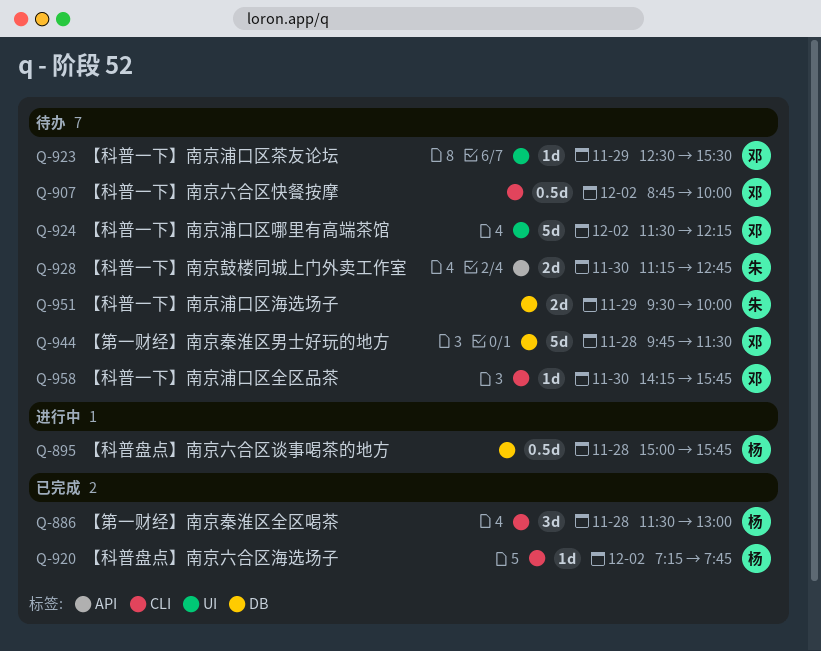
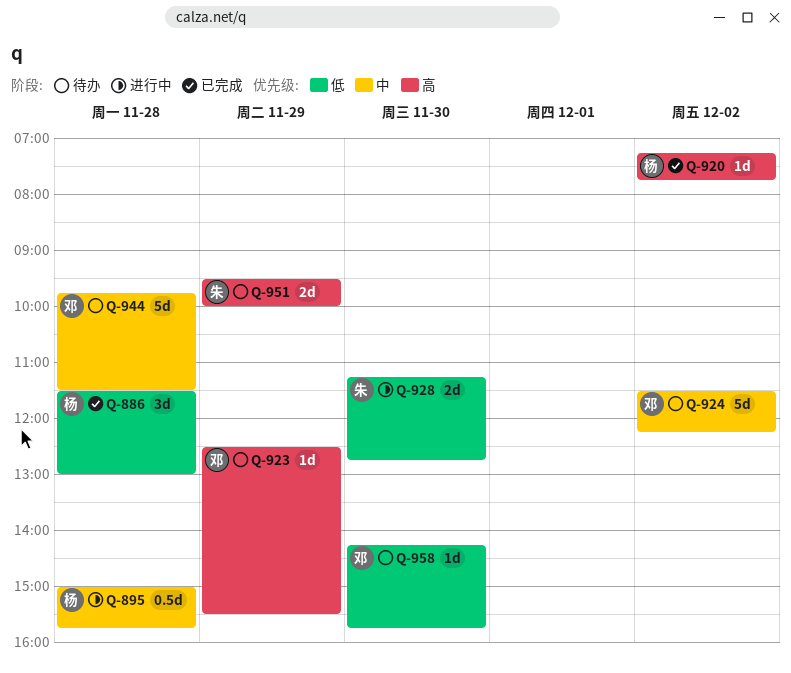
Q-907: present -> none
Q-928, status: 待办 -> 进行中

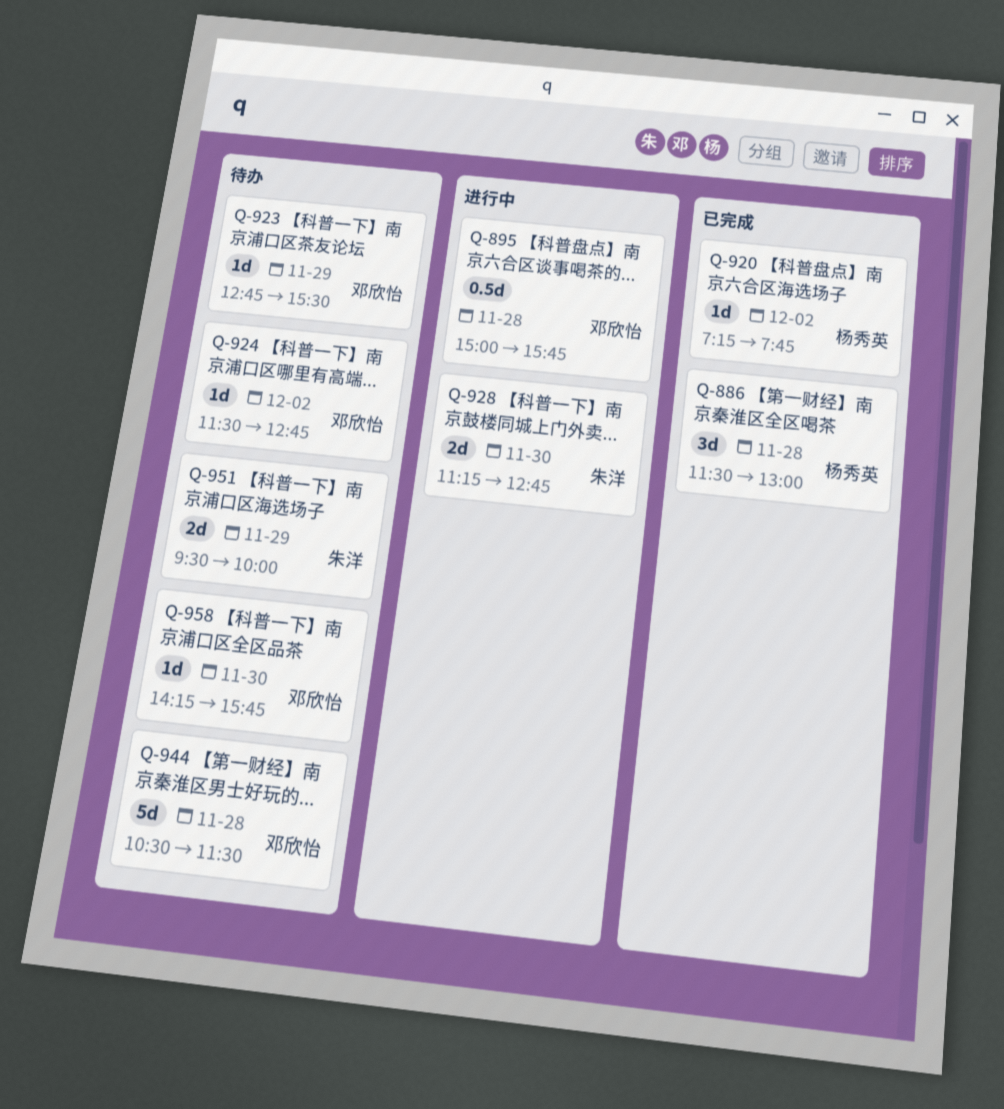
Q-895, owner: 杨秀英 -> 邓欣怡
Q-923, begins: 12:30 -> 12:45
Q-924, estimate: 5d -> 1d
Q-924, ends: 12:15 -> 12:45
Q-944, begins: 09:45 -> 10:30

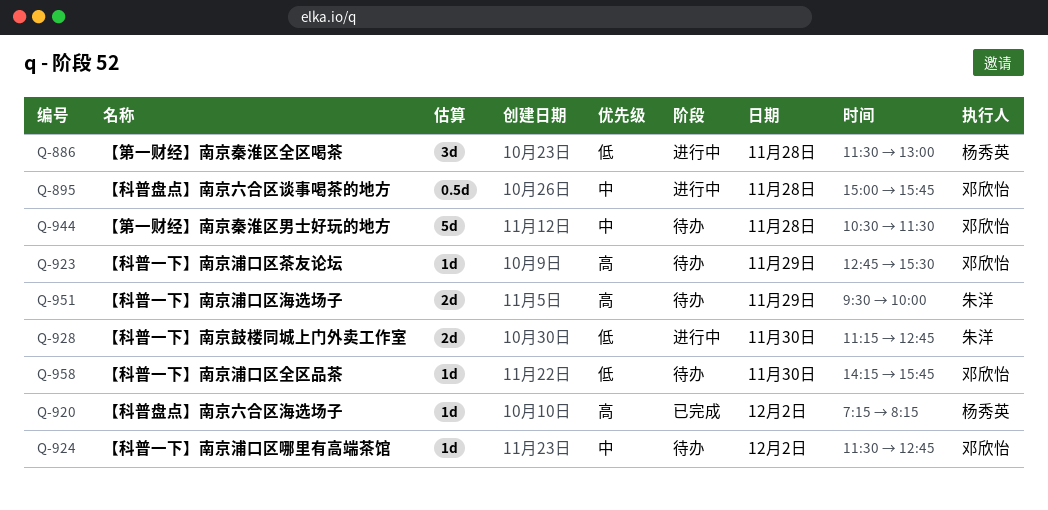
Q-886, status: 已完成 -> 进行中
Q-920, ends: 07:45 -> 08:15

